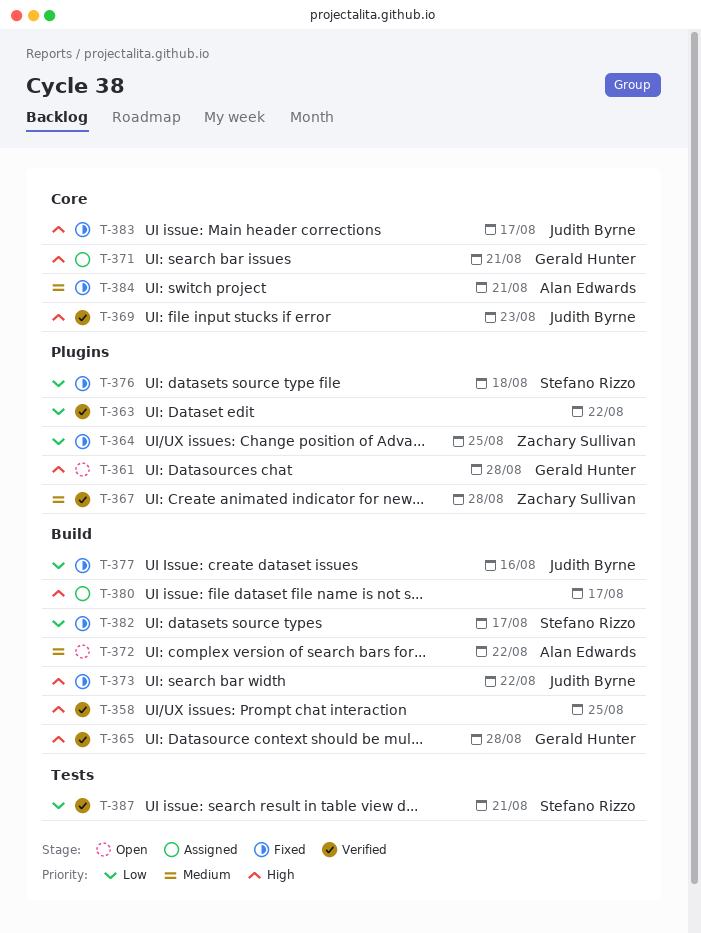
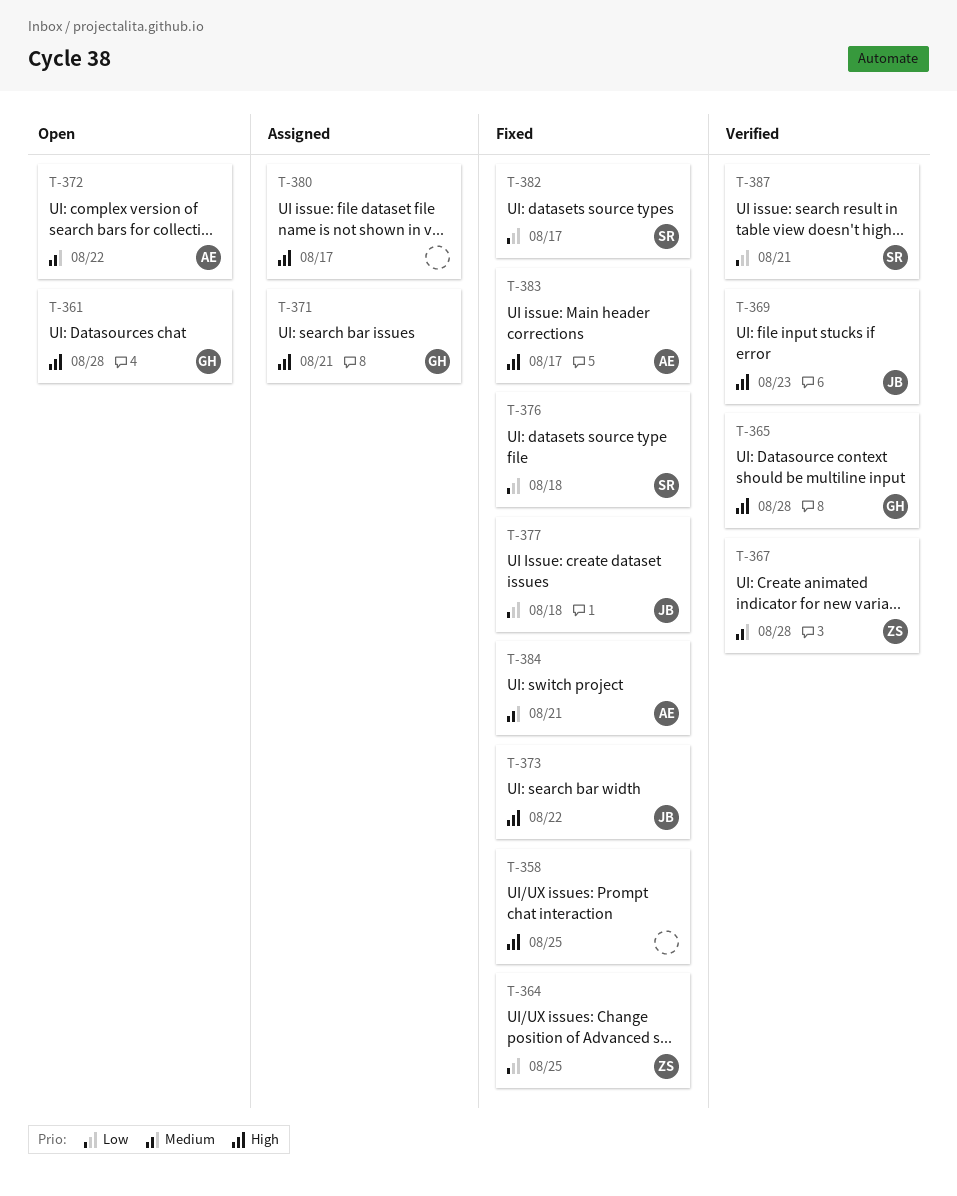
T-358, status: Verified -> Fixed
T-363: present -> none
T-377, due: Aug 16 -> Aug 18
T-383, owner: Judith Byrne -> Alan Edwards

